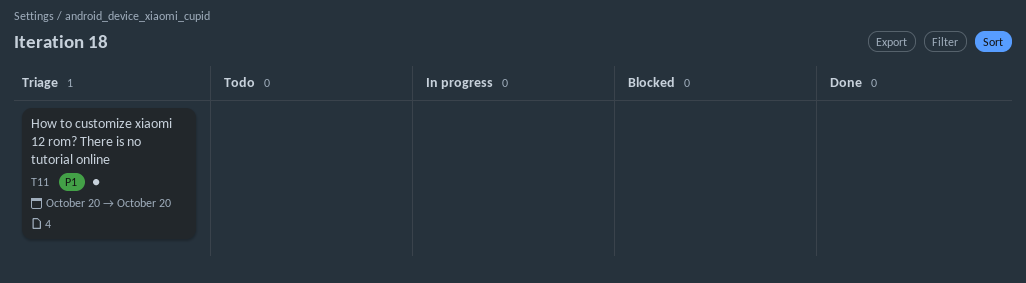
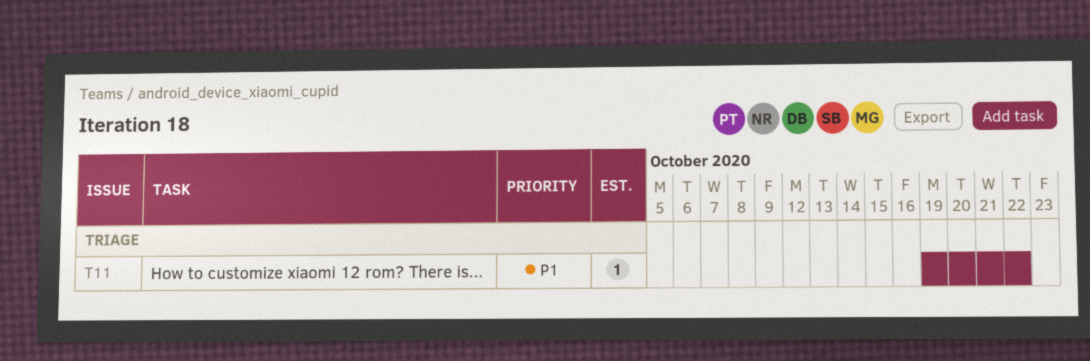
T11, start: Oct 20 -> Oct 19
T11, due: Oct 20 -> Oct 22

